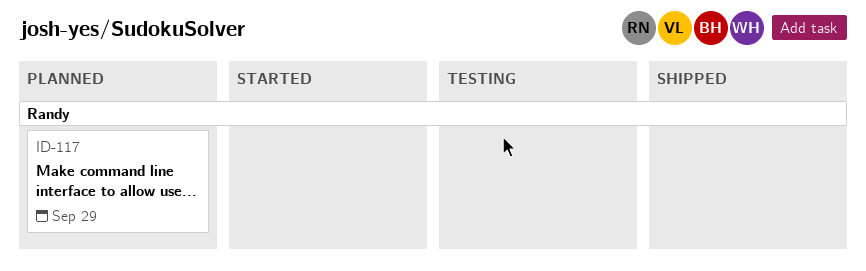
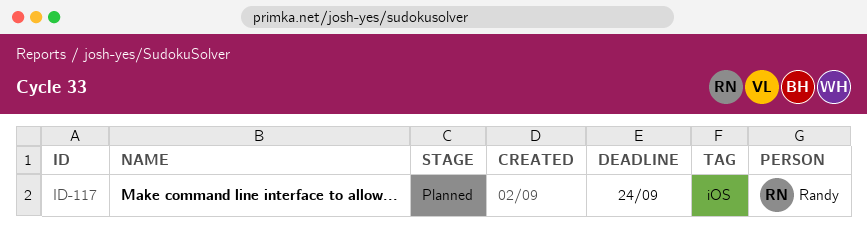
ID-117, due: Sep 29 -> Sep 24

